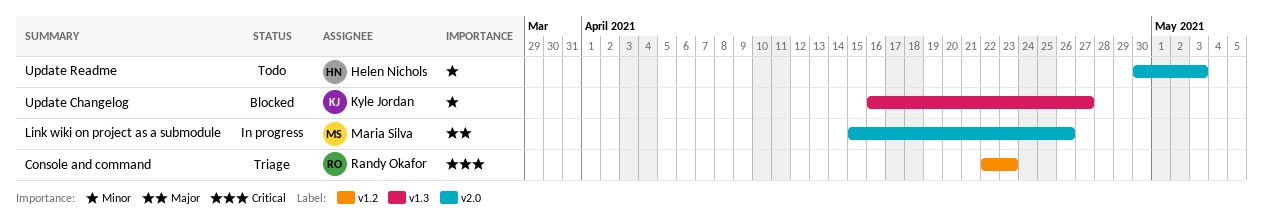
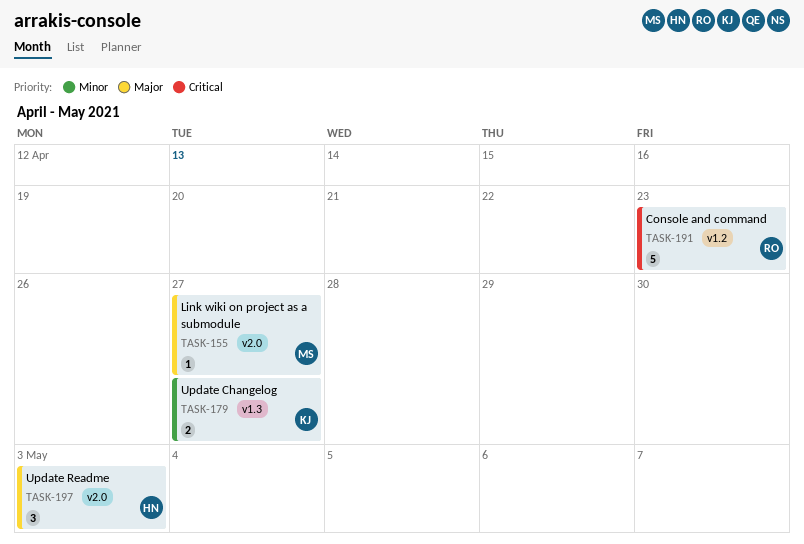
Link wiki on project as a submodule, due: Apr 26 -> Apr 27
Update Readme, priority: Minor -> Major

